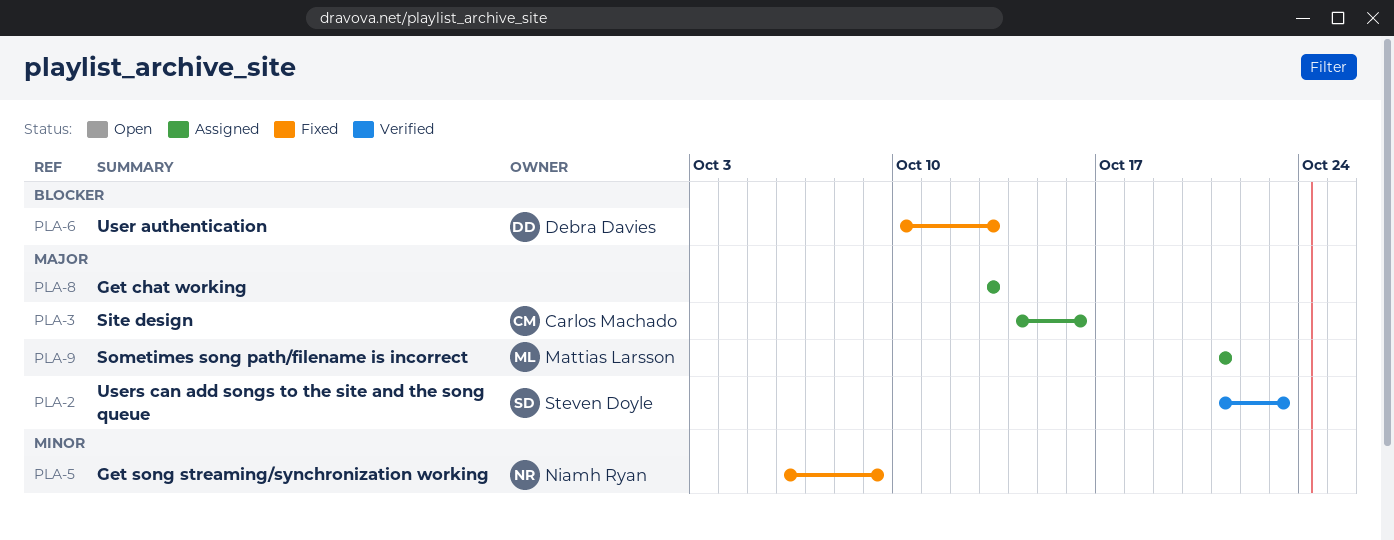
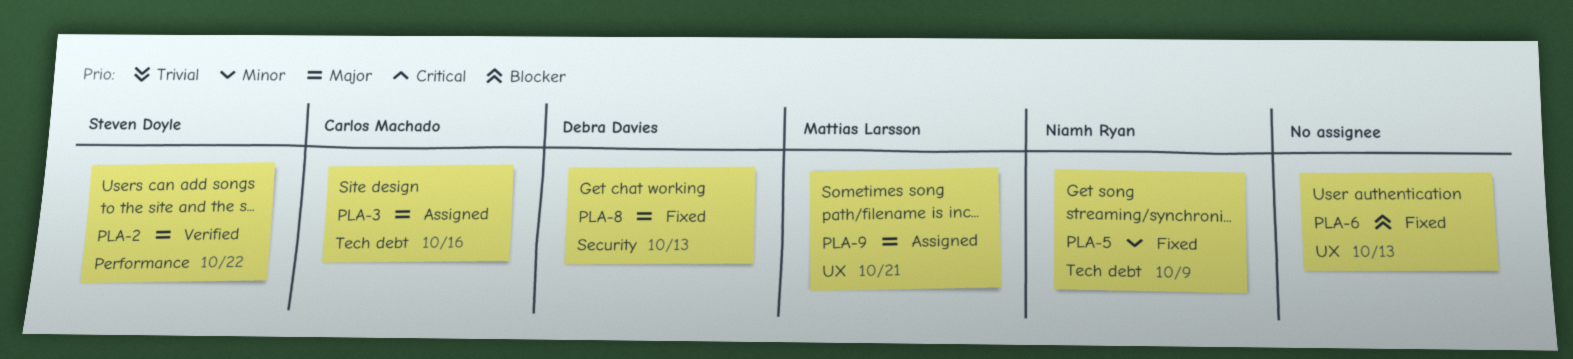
PLA-2, due: Oct 23 -> Oct 22
PLA-6, owner: Debra Davies -> none
PLA-8, status: Assigned -> Fixed
PLA-8, owner: none -> Debra Davies

